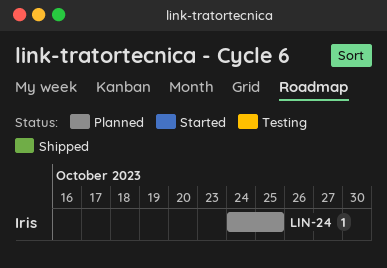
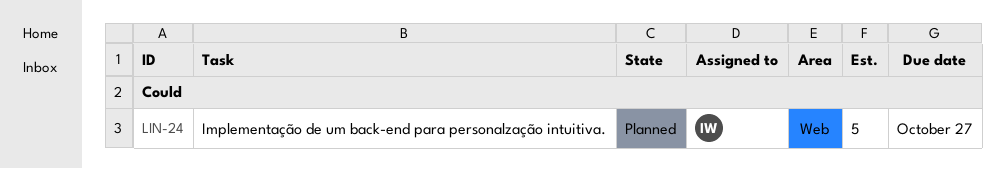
LIN-24, estimate: 1 -> 5
LIN-24, due: Oct 25 -> Oct 27

